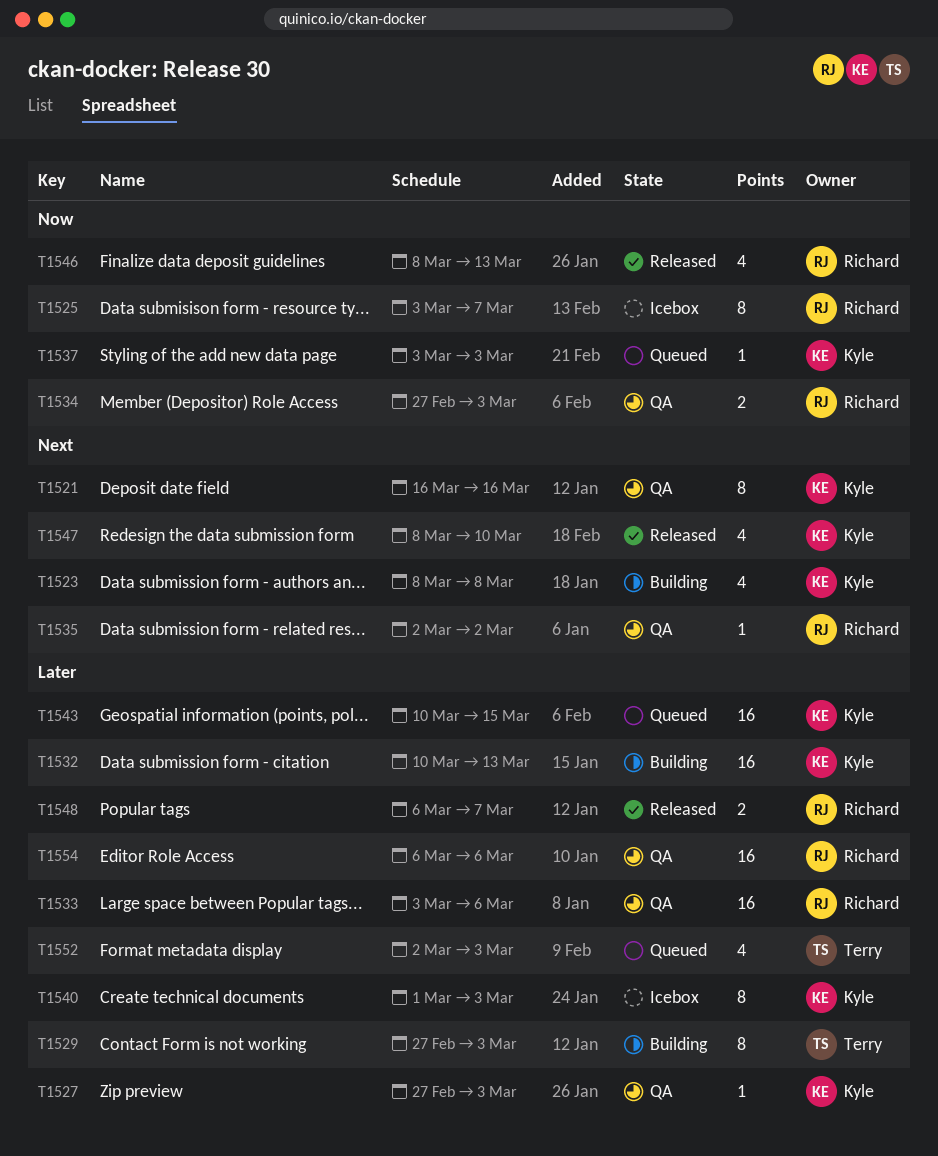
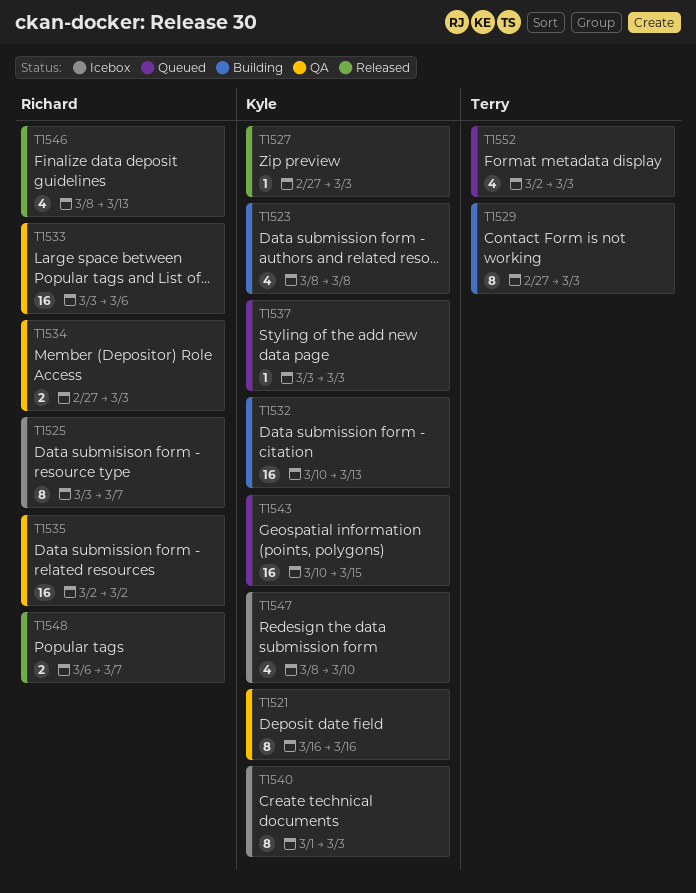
T1527, status: QA -> Released
T1535, estimate: 1 -> 16
T1547, status: Released -> Icebox
T1554: present -> none

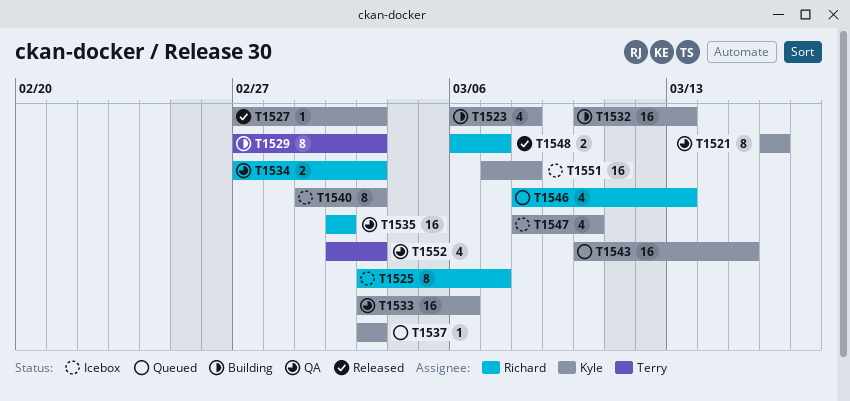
T1523, start: Mar 8 -> Mar 6
T1533, owner: Richard -> Kyle
T1546, status: Released -> Queued
T1551: none -> present
T1552, status: Queued -> QA

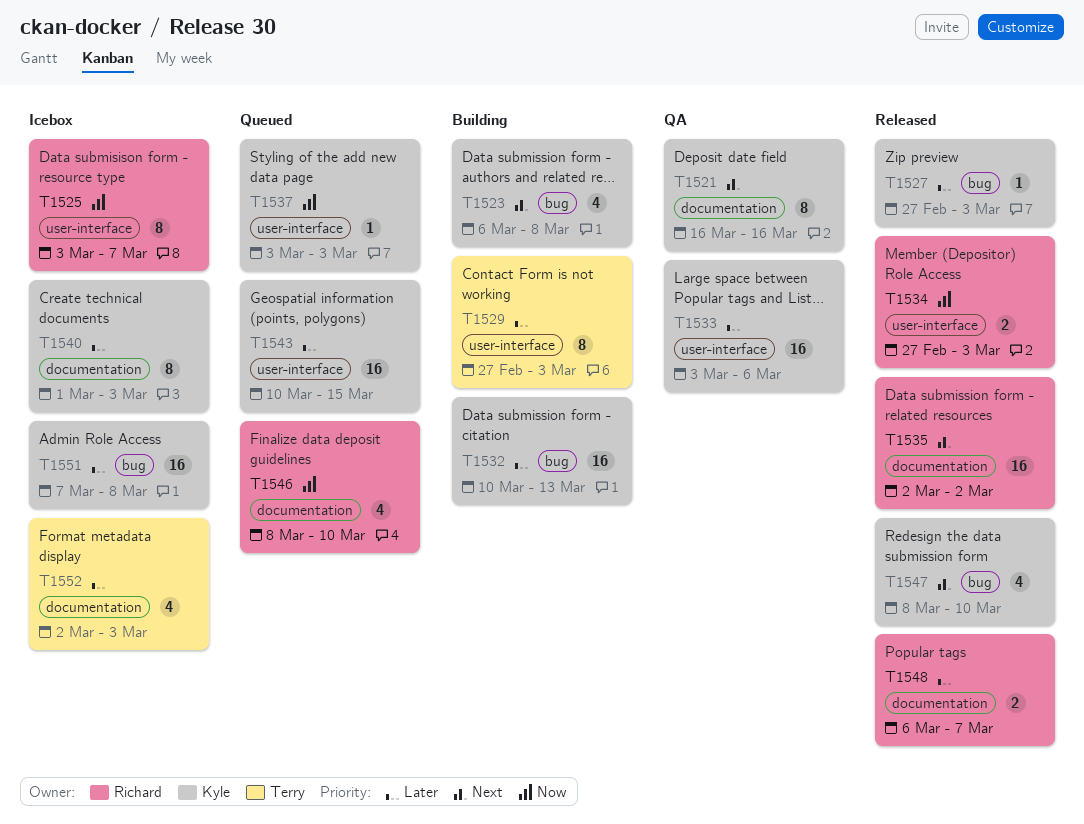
T1534, status: QA -> Released
T1535, status: QA -> Released
T1546, due: Mar 13 -> Mar 10
T1547, status: Icebox -> Released
T1552, status: QA -> Icebox

